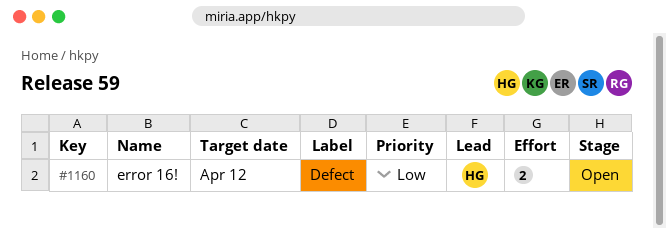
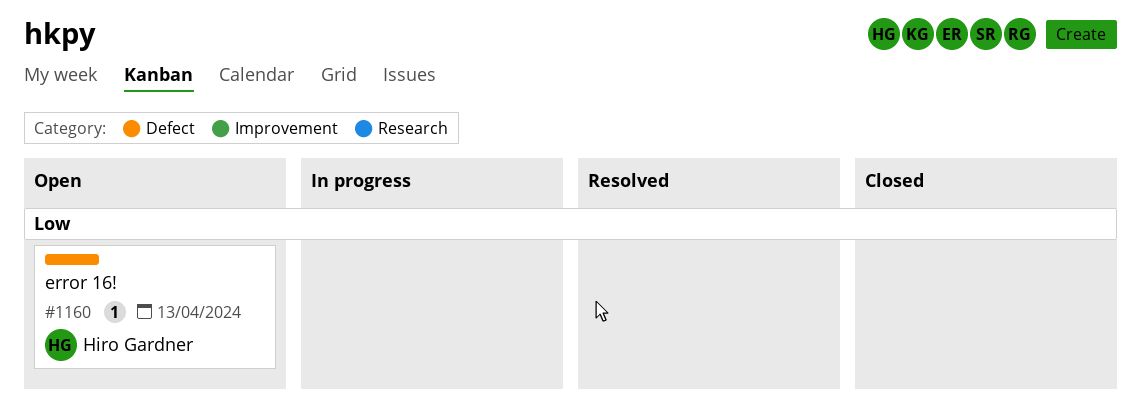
#1160, estimate: 2 -> 1
#1160, due: Apr 12 -> Apr 13

